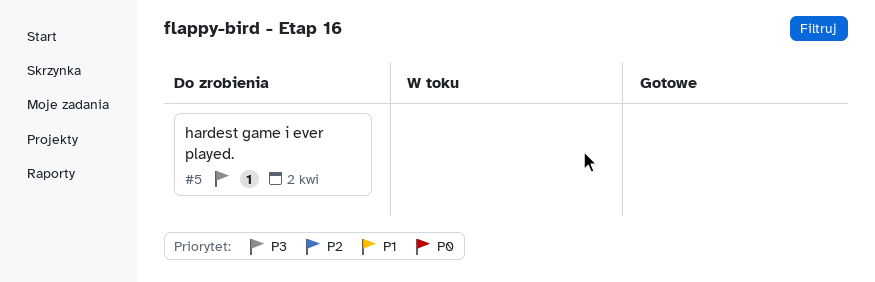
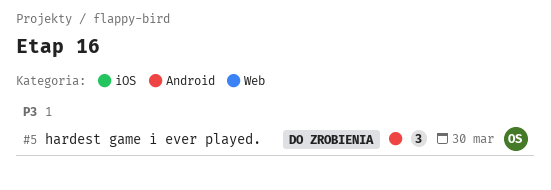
#5, estimate: 1 -> 3
#5, due: Apr 2 -> Mar 30

